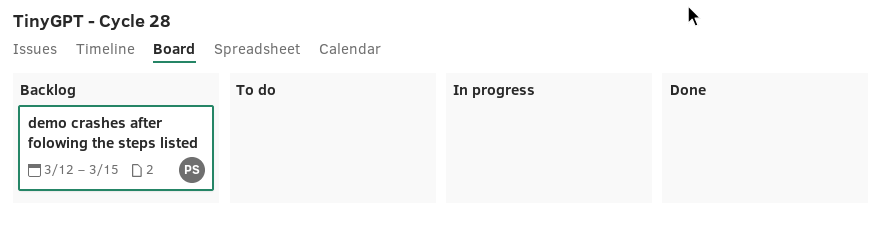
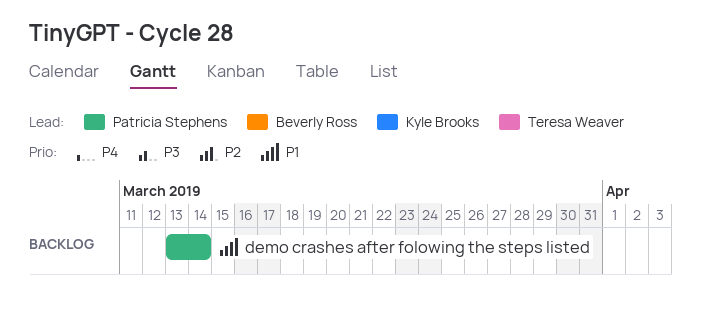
demo crashes after folowing the steps listed, start: Mar 12 -> Mar 13
demo crashes after folowing the steps listed, due: Mar 15 -> Mar 14

